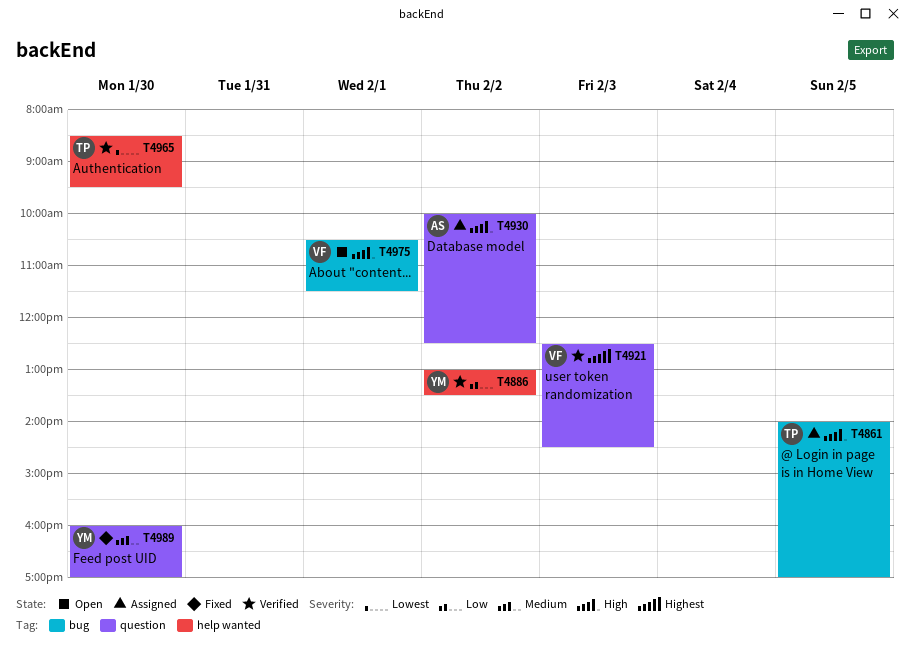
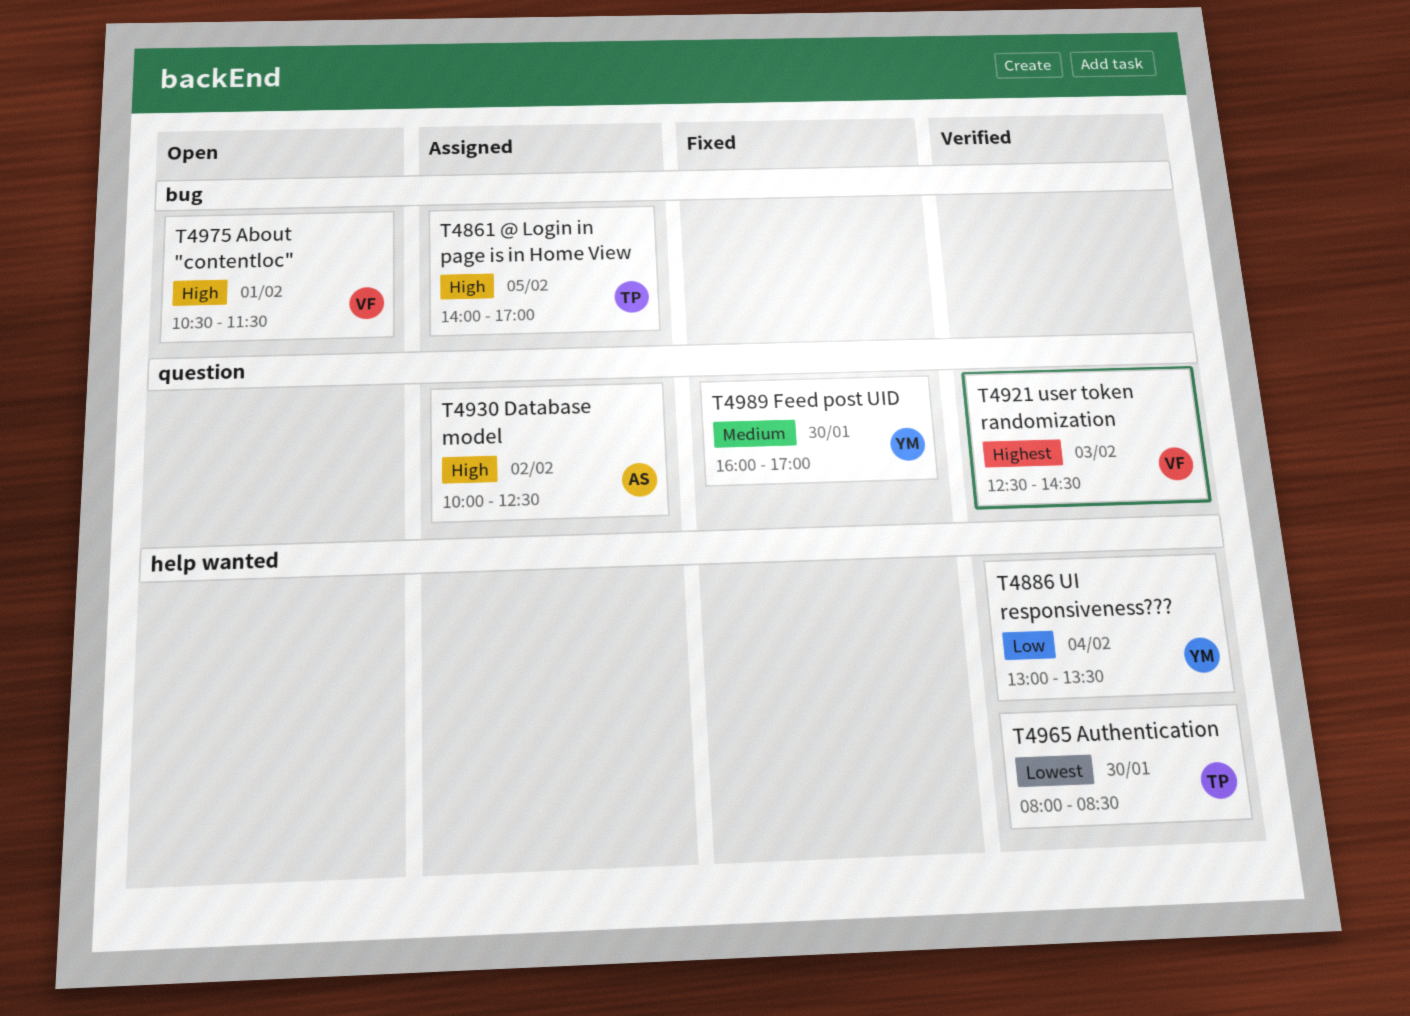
T4886, day: Feb 2 -> Feb 4
T4965, begins: 08:30 -> 08:00
T4965, ends: 09:30 -> 08:30

